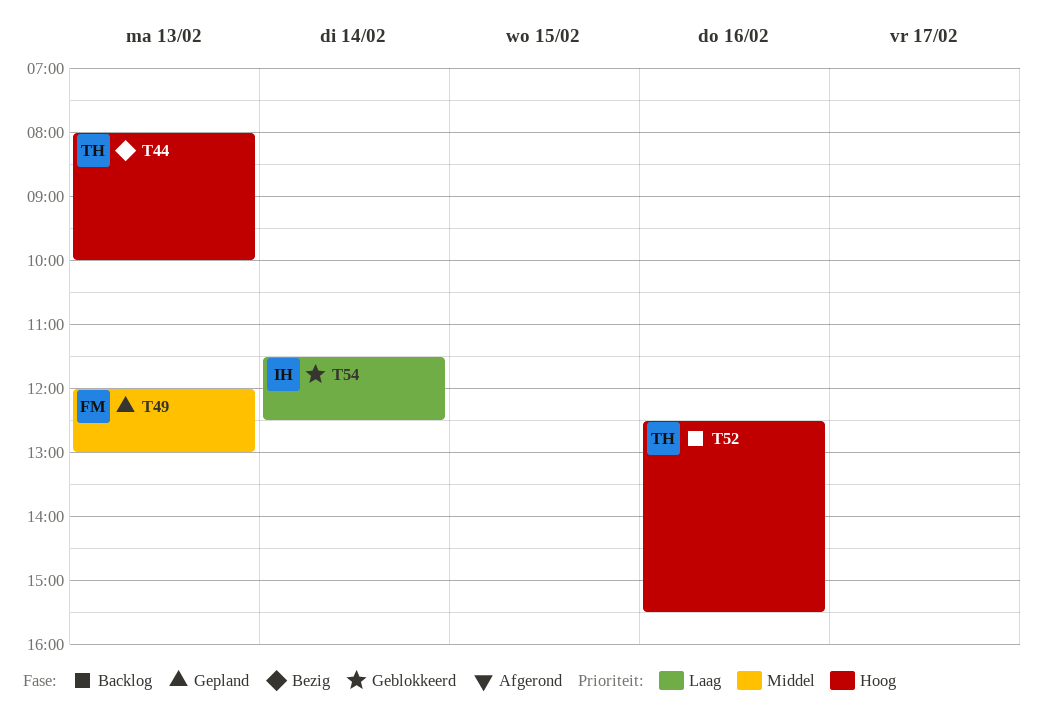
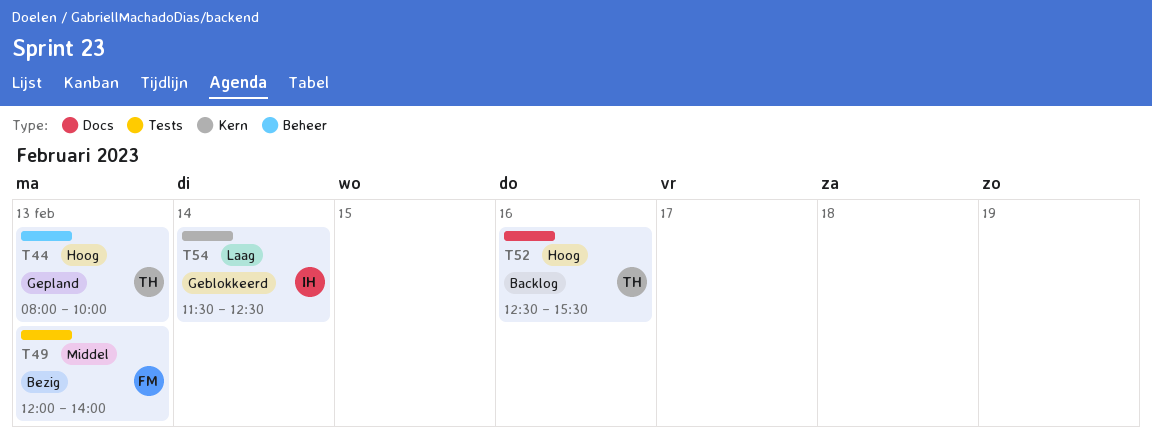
T44, status: Bezig -> Gepland
T49, status: Gepland -> Bezig
T49, ends: 13:00 -> 14:00

